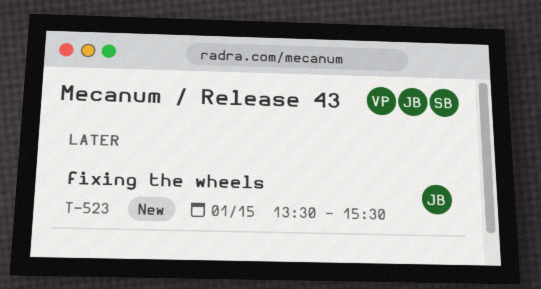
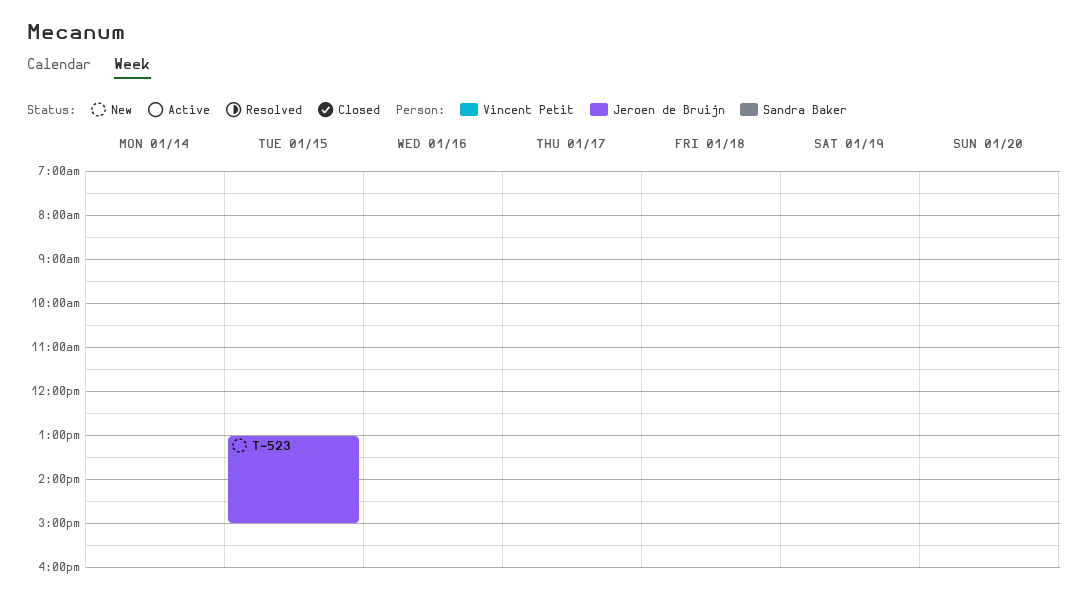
T-523, begins: 13:30 -> 13:00
T-523, ends: 15:30 -> 15:00

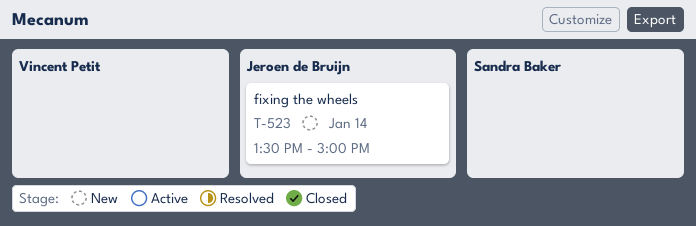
T-523, day: Jan 15 -> Jan 14
T-523, begins: 13:00 -> 13:30

